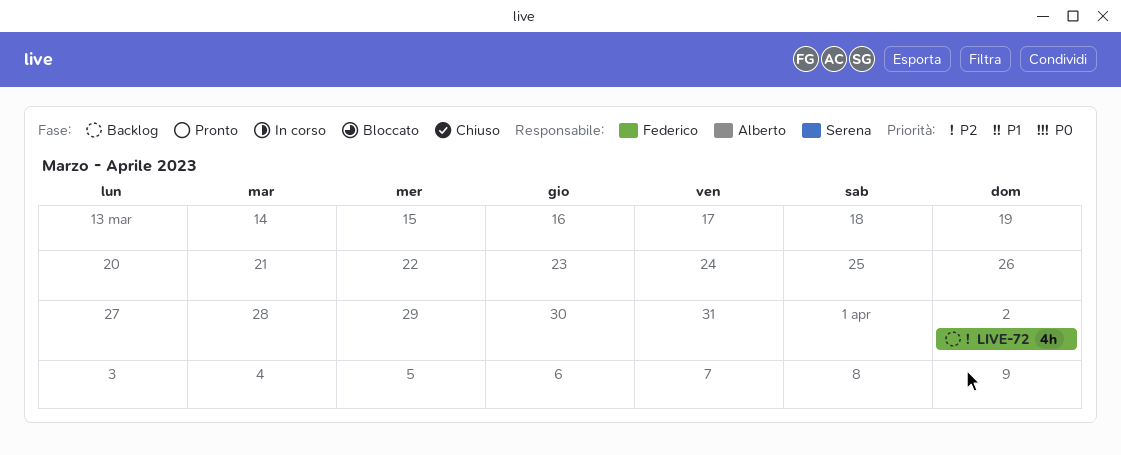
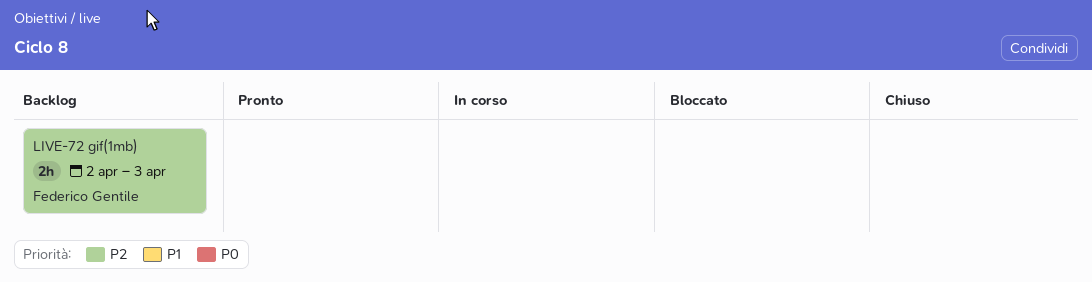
LIVE-72, estimate: 4h -> 2h
LIVE-72, due: Apr 2 -> Apr 3

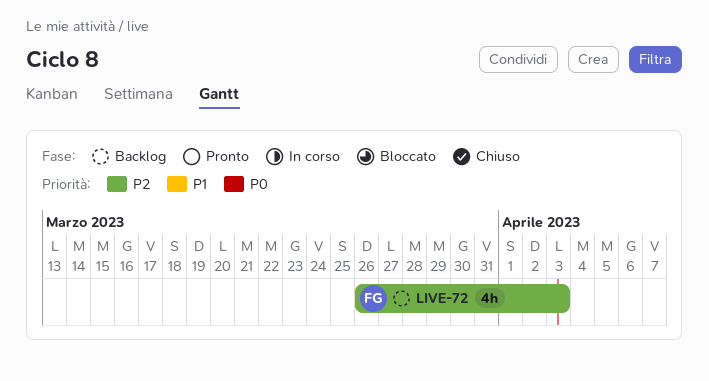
LIVE-72, estimate: 2h -> 4h
LIVE-72, start: Apr 2 -> Mar 26

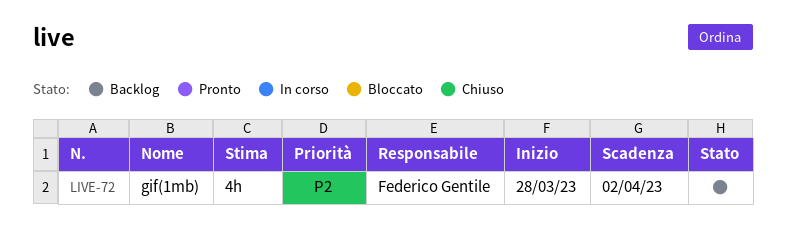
LIVE-72, start: Mar 26 -> Mar 28
LIVE-72, due: Apr 3 -> Apr 2

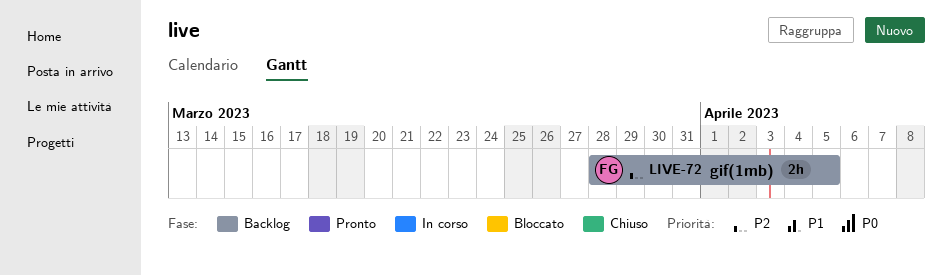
LIVE-72, estimate: 4h -> 2h
LIVE-72, due: Apr 2 -> Apr 5

